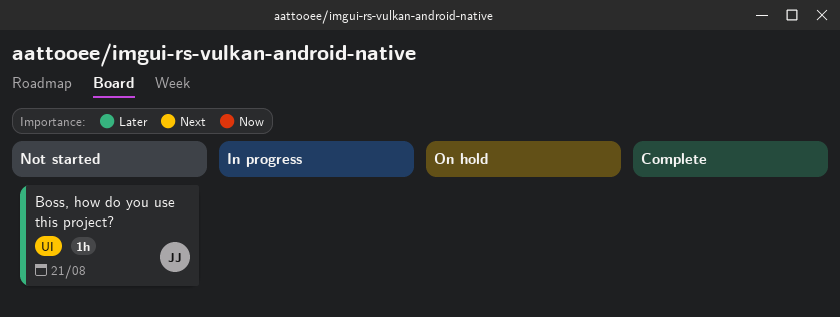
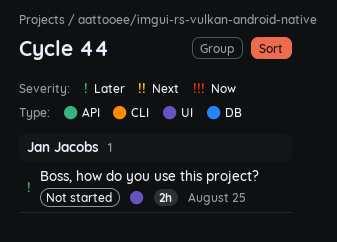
Boss, how do you use this project?, estimate: 1h -> 2h
Boss, how do you use this project?, due: Aug 21 -> Aug 25

